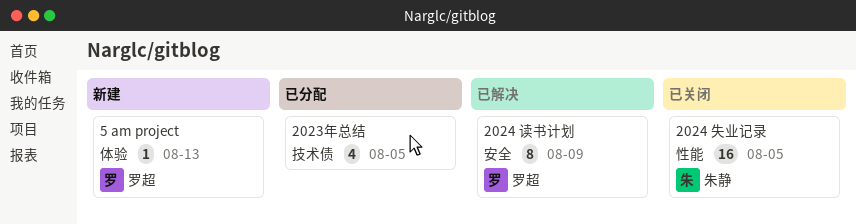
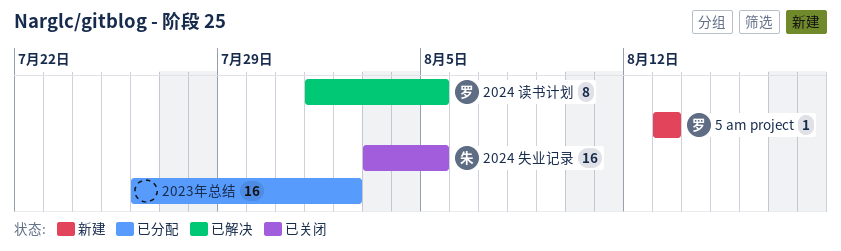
2023年总结, estimate: 4 -> 16
2023年总结, due: Aug 5 -> Aug 2
2024 读书计划, due: Aug 9 -> Aug 5

